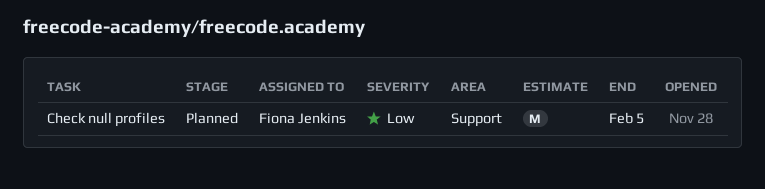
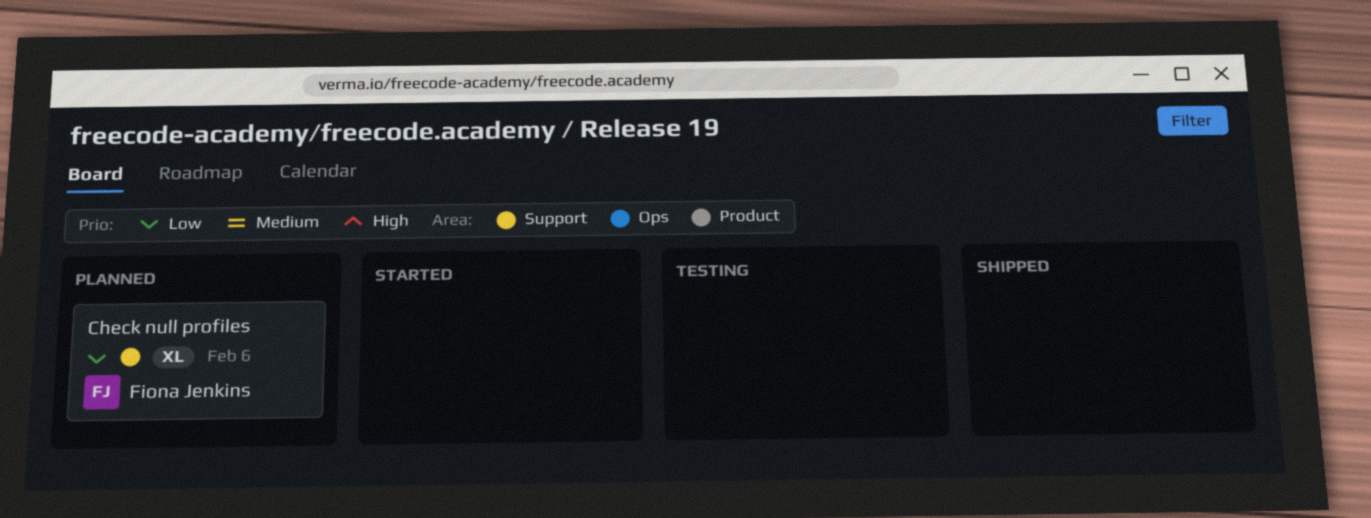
Check null profiles, estimate: M -> XL
Check null profiles, due: Feb 5 -> Feb 6

